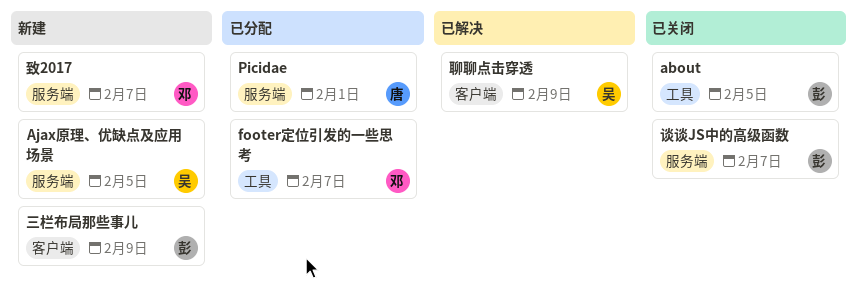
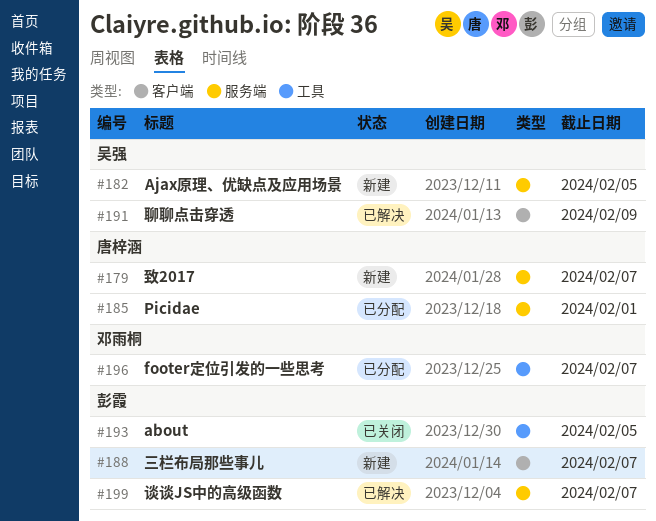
三栏布局那些事儿, due: Feb 9 -> Feb 7
致2017, owner: 邓雨桐 -> 唐梓涵
谈谈JS中的高级函数, status: 已关闭 -> 已解决

